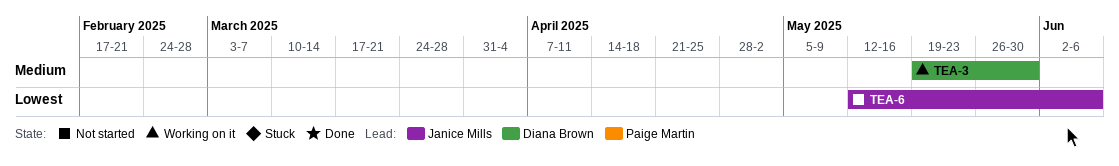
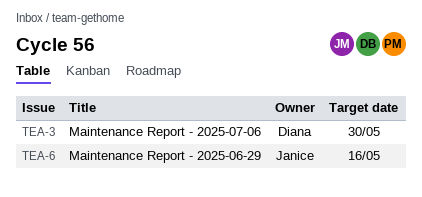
TEA-6, due: Jun 6 -> May 16

